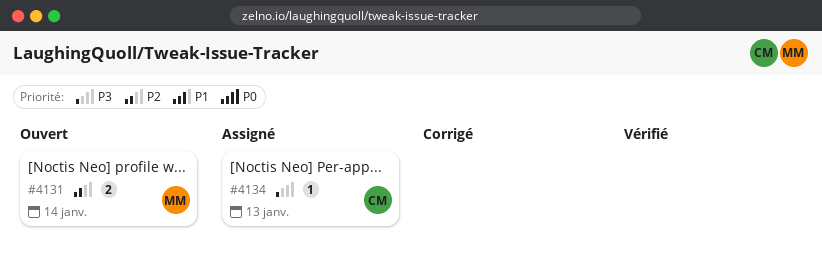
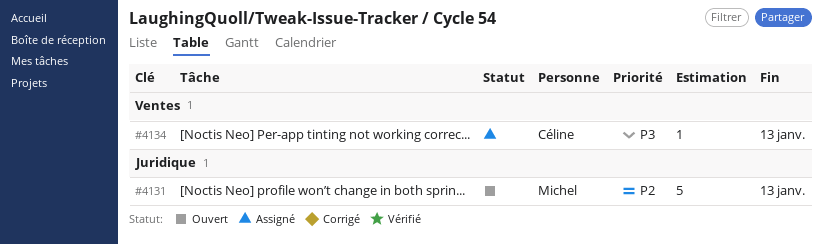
#4131, estimate: 2 -> 5
#4131, due: Jan 14 -> Jan 13

